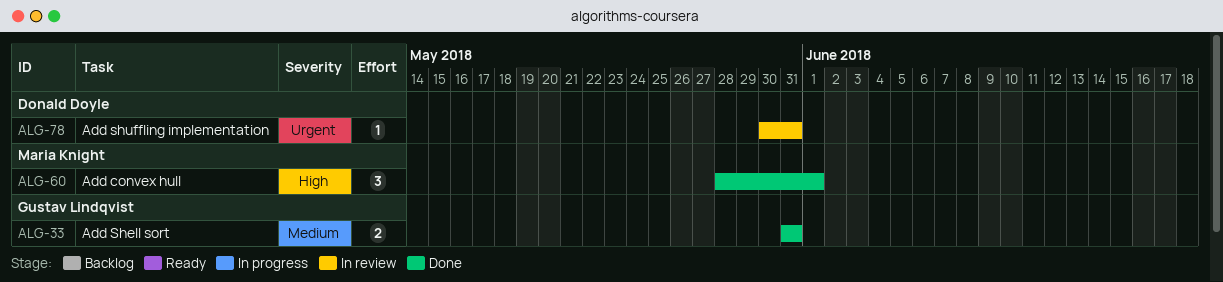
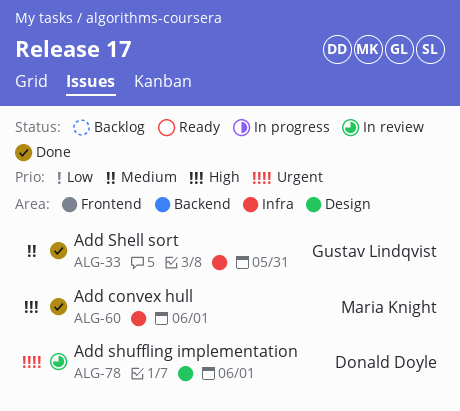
ALG-78, due: May 31 -> Jun 1

